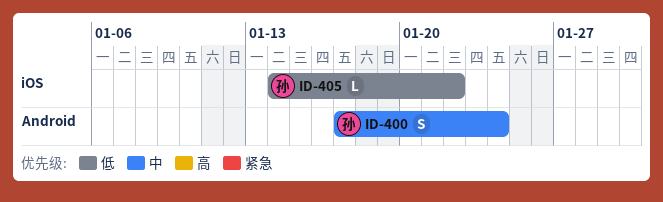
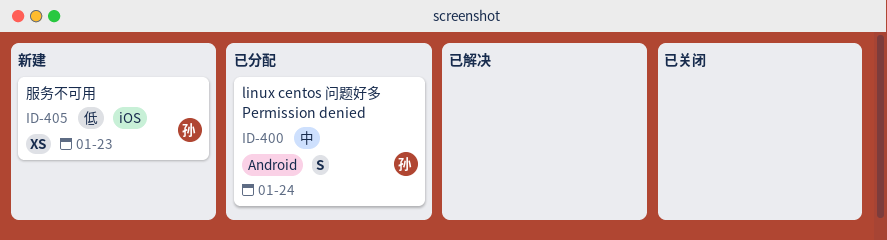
ID-405, estimate: L -> XS
ID-405, due: Jan 22 -> Jan 23

